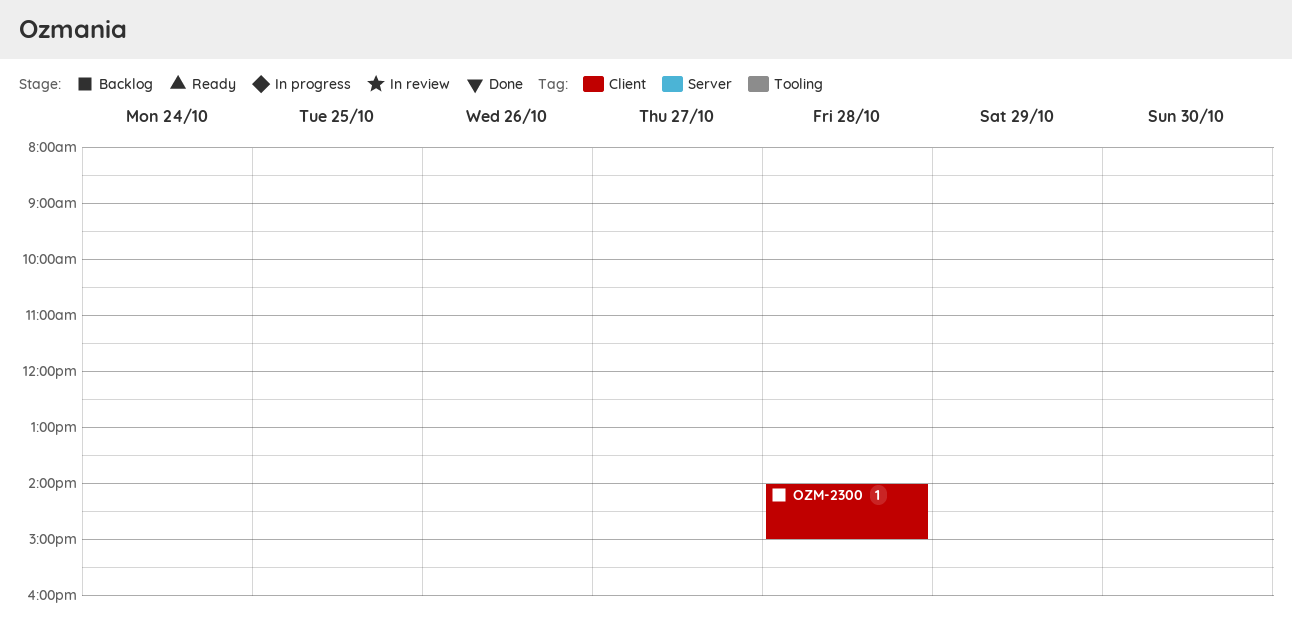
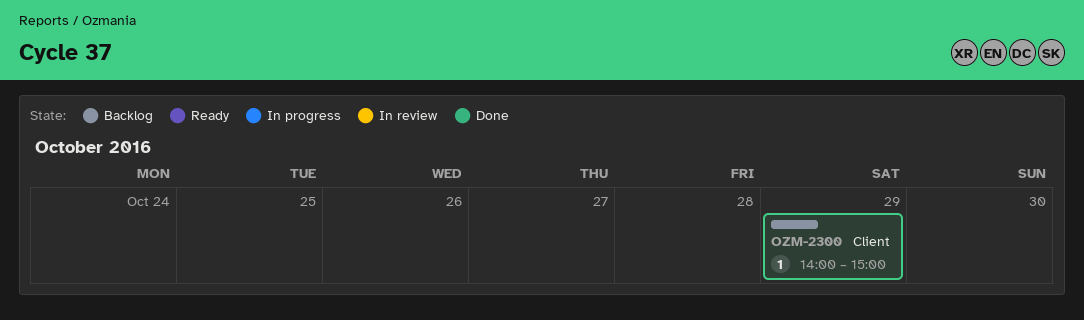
OZM-2300, day: Oct 28 -> Oct 29

